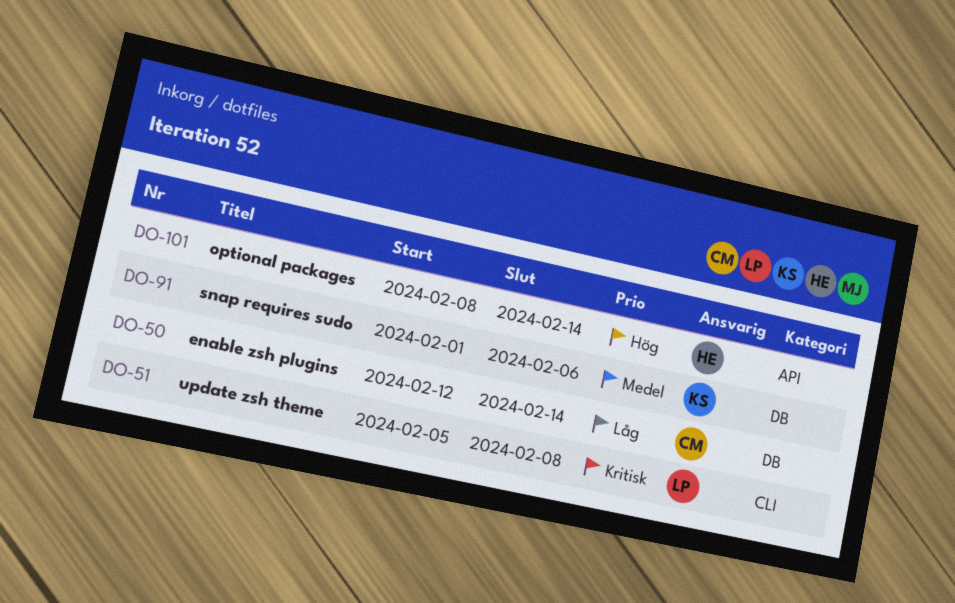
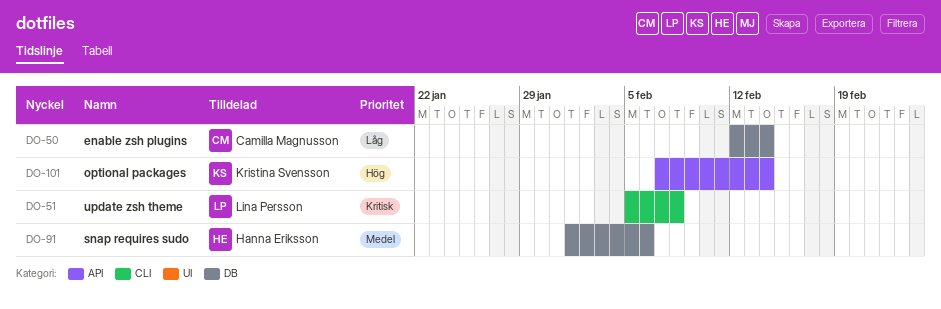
DO-91, owner: Kristina Svensson -> Hanna Eriksson
DO-101, owner: Hanna Eriksson -> Kristina Svensson
DO-101, start: Feb 8 -> Feb 7

